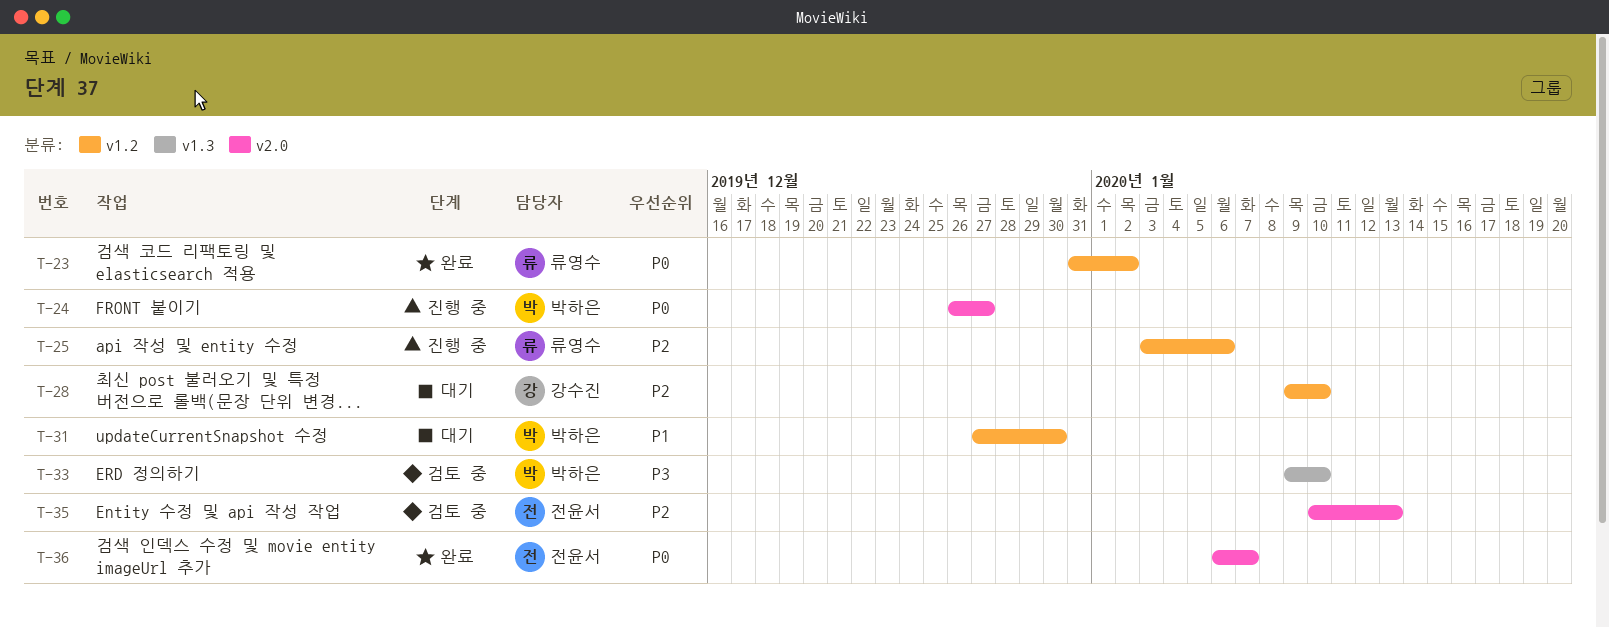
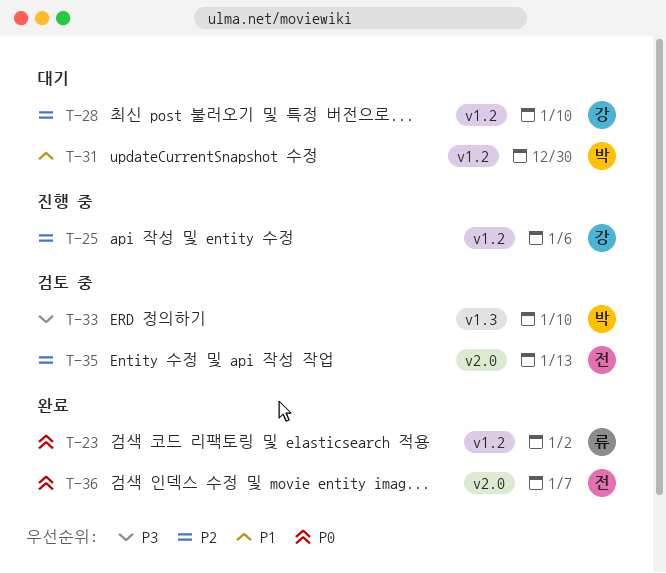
T-24: present -> none
T-25, owner: 류영수 -> 강수진

